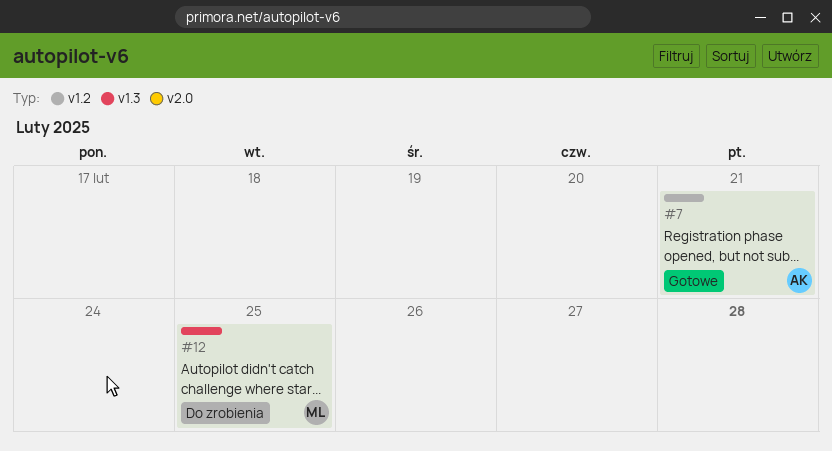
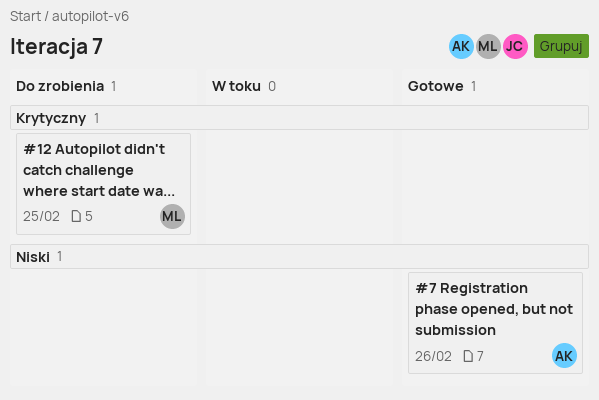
#7, due: Feb 21 -> Feb 26

